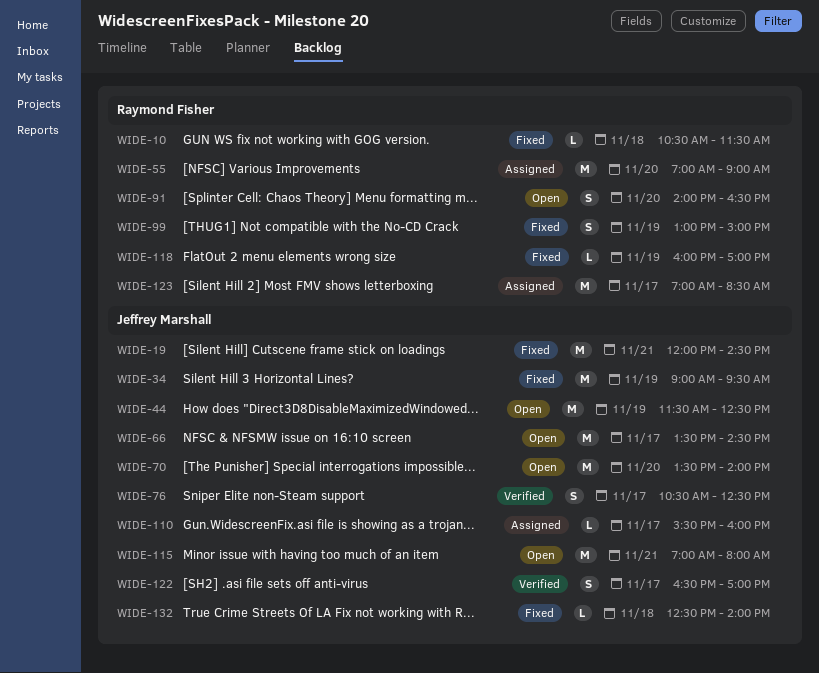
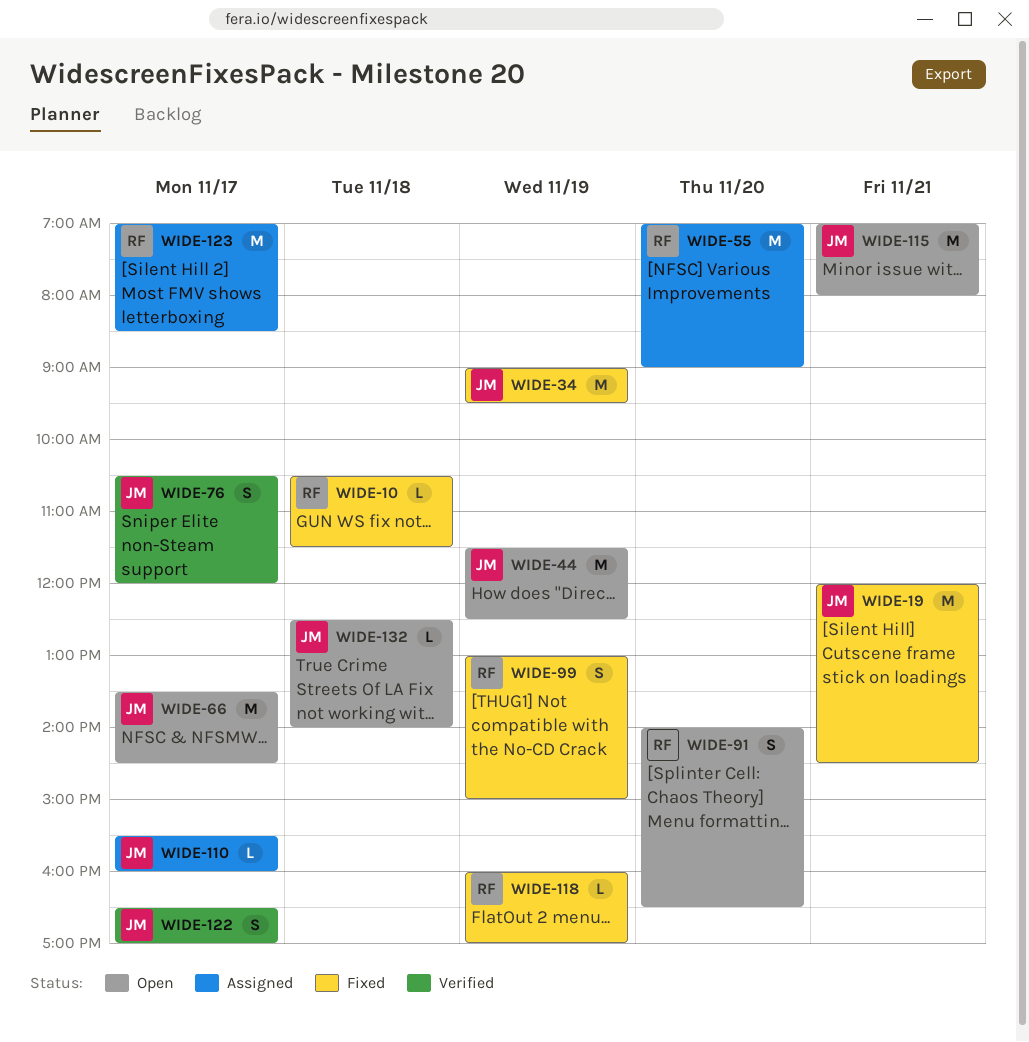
WIDE-70: present -> none
WIDE-76, ends: 12:30 -> 12:00
WIDE-132, status: Fixed -> Open

